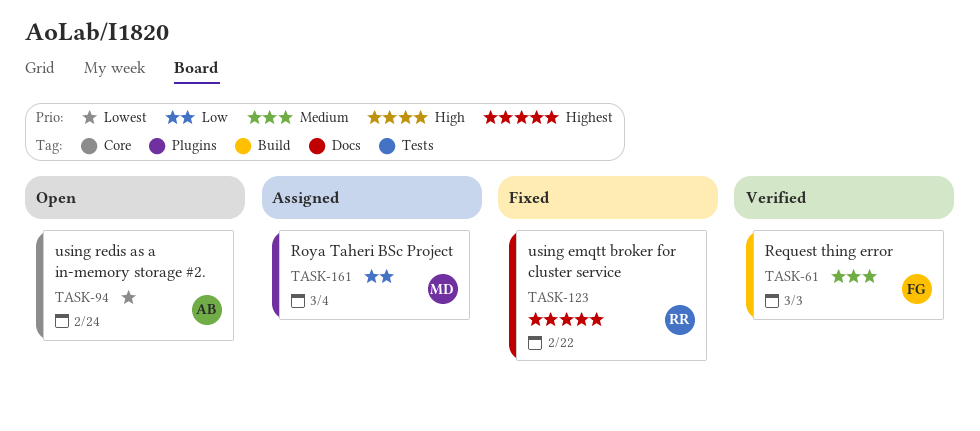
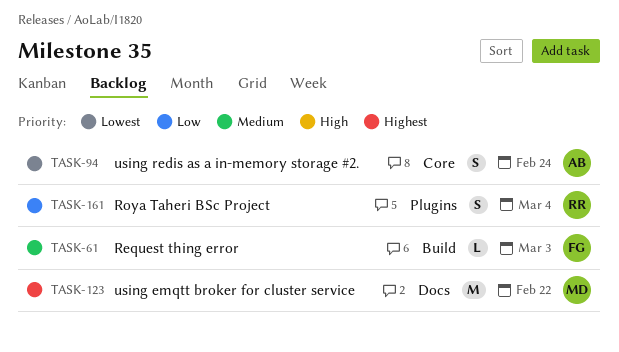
TASK-123, owner: RR -> MD
TASK-161, owner: MD -> RR

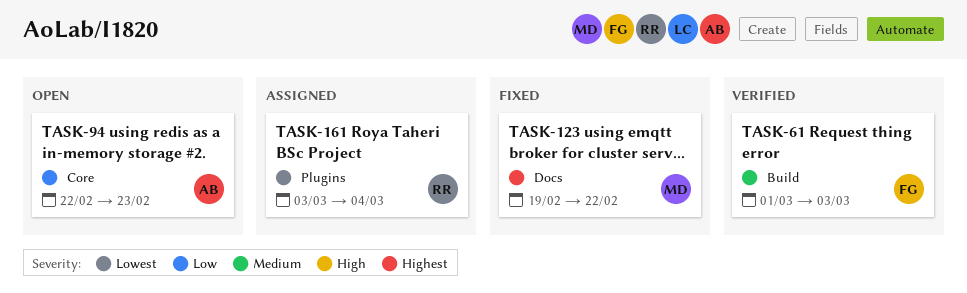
TASK-94, priority: Lowest -> Low
TASK-94, due: Feb 24 -> Feb 23
TASK-161, priority: Low -> Lowest

